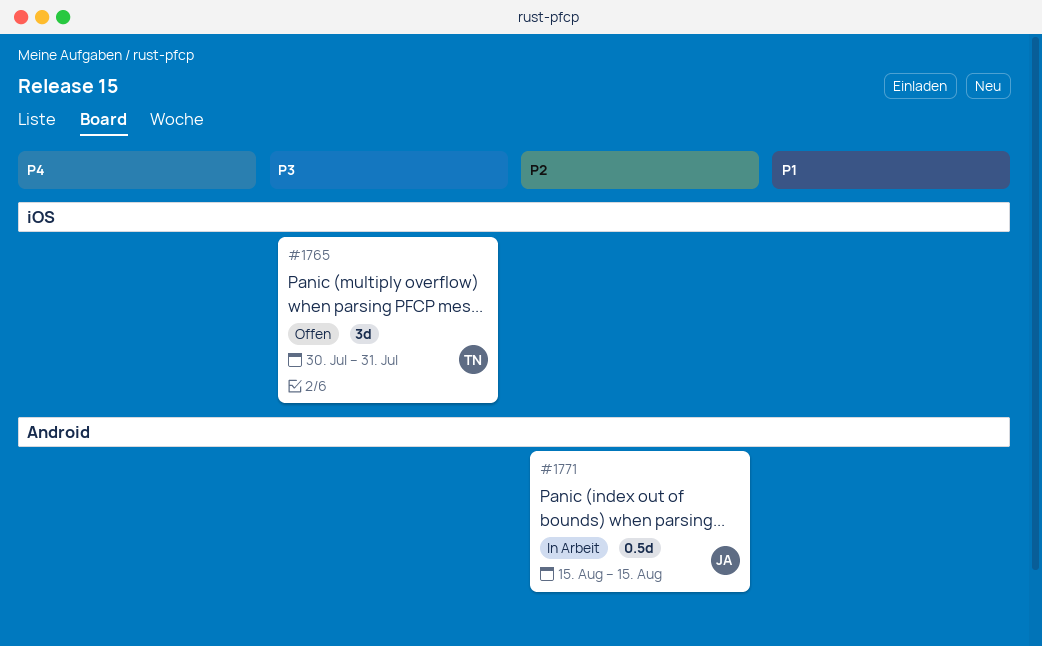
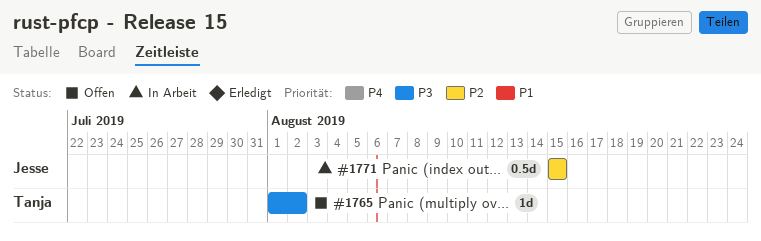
#1765, estimate: 3d -> 1d
#1765, start: Jul 30 -> Aug 1
#1765, due: Jul 31 -> Aug 2

